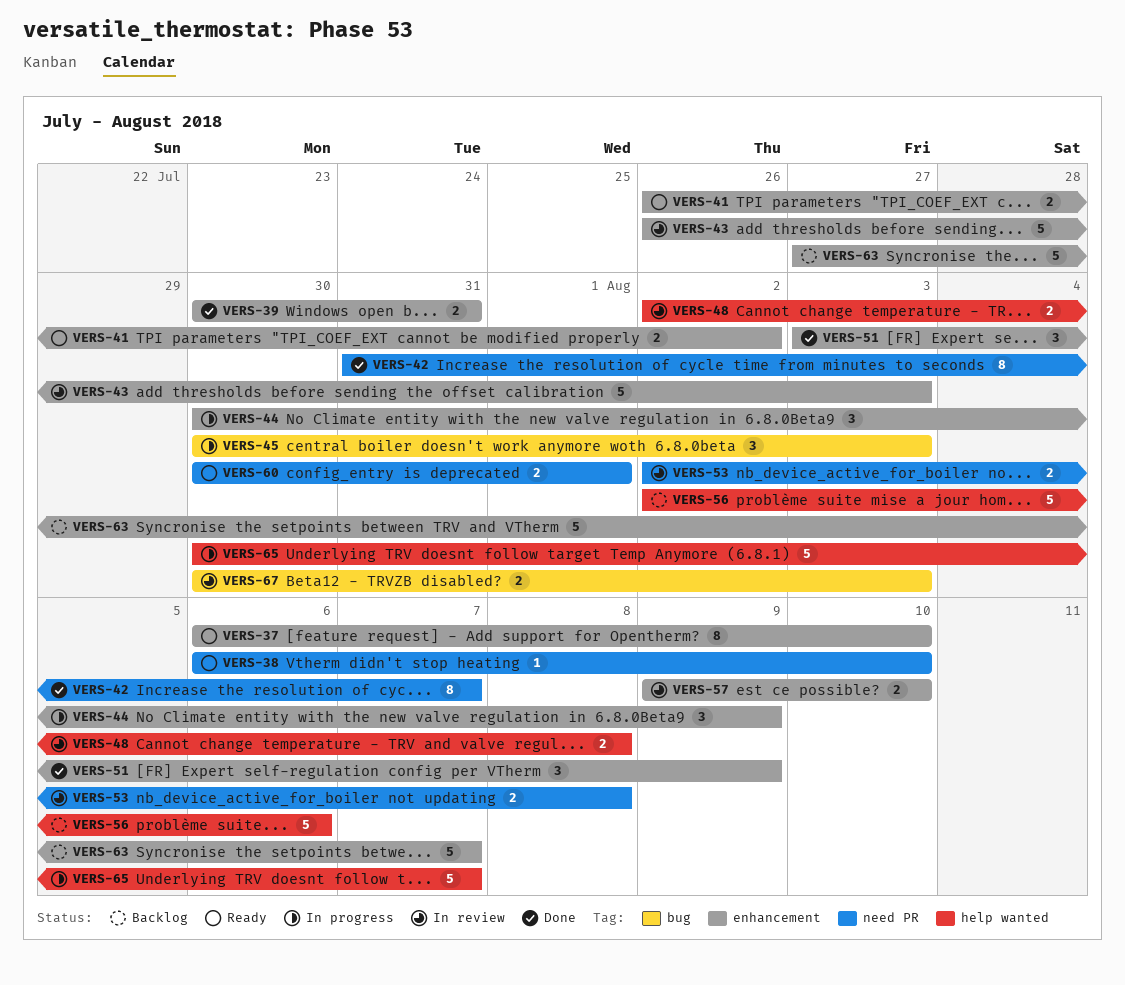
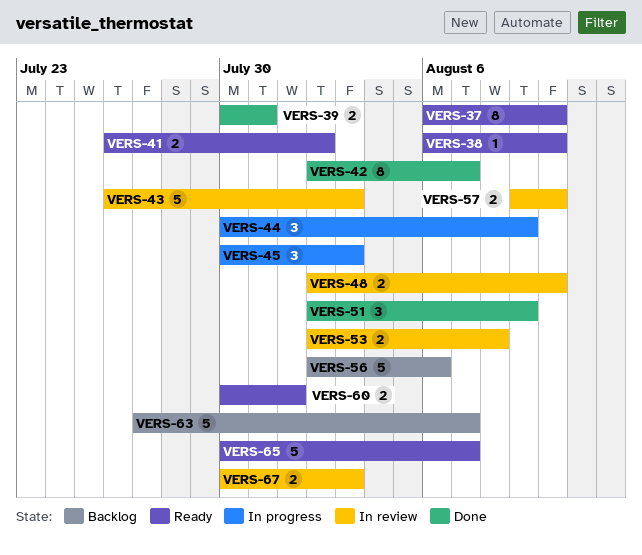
VERS-42, start: Jul 31 -> Aug 2
VERS-48, due: Aug 8 -> Aug 10
VERS-51, start: Aug 3 -> Aug 2
VERS-65, status: In progress -> Ready

